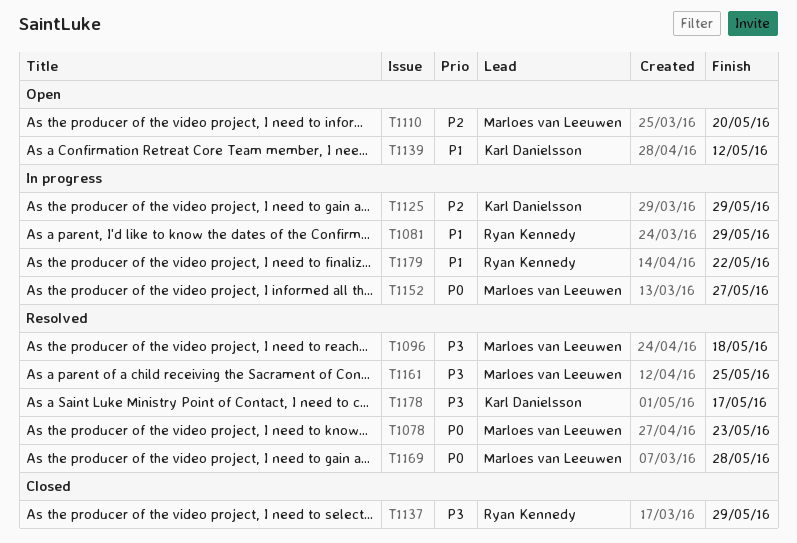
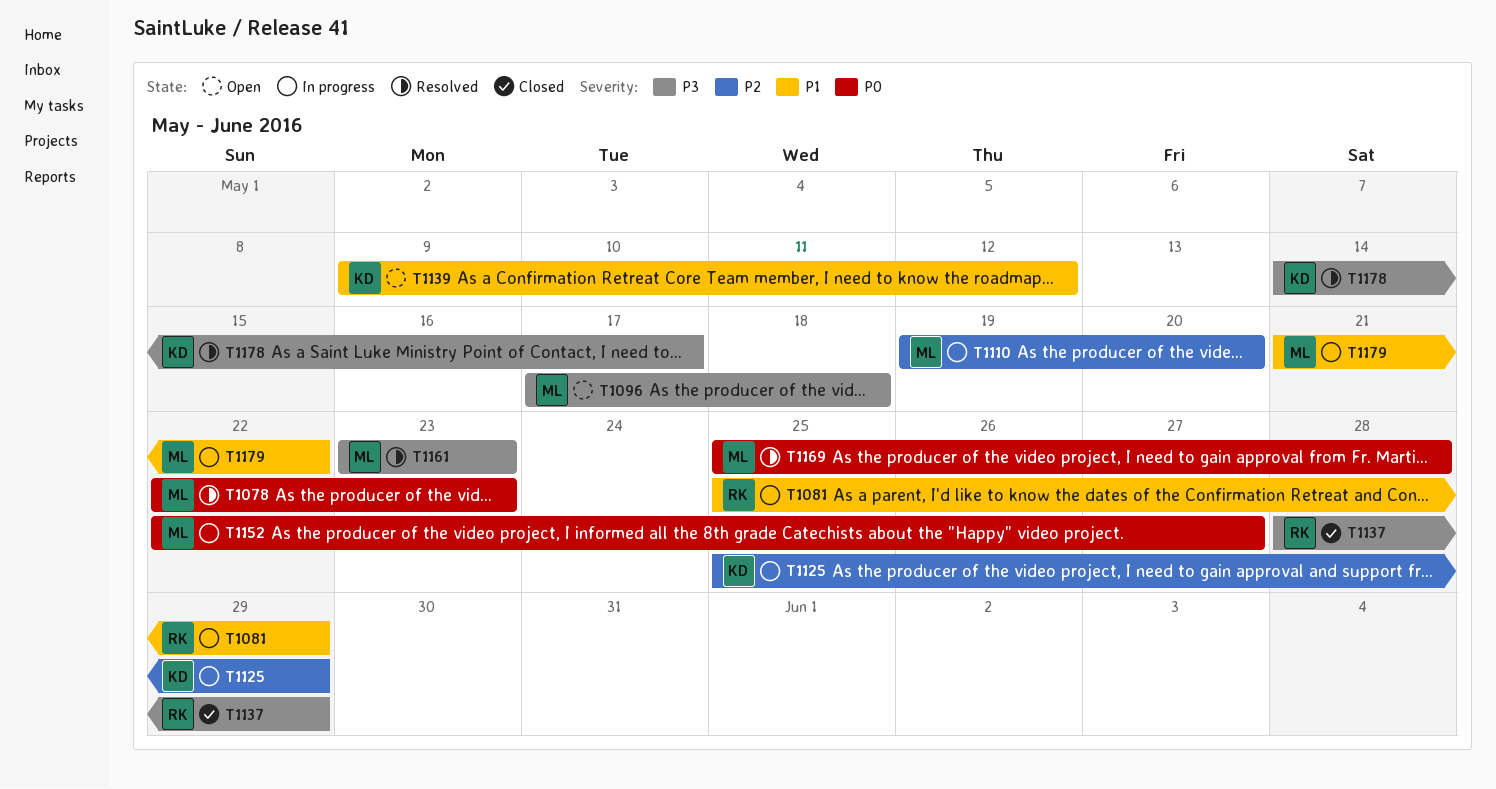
T1096, status: Resolved -> Open
T1110, status: Open -> In progress
T1161, due: May 25 -> May 23
T1179, owner: Ryan Kennedy -> Marloes van Leeuwen

